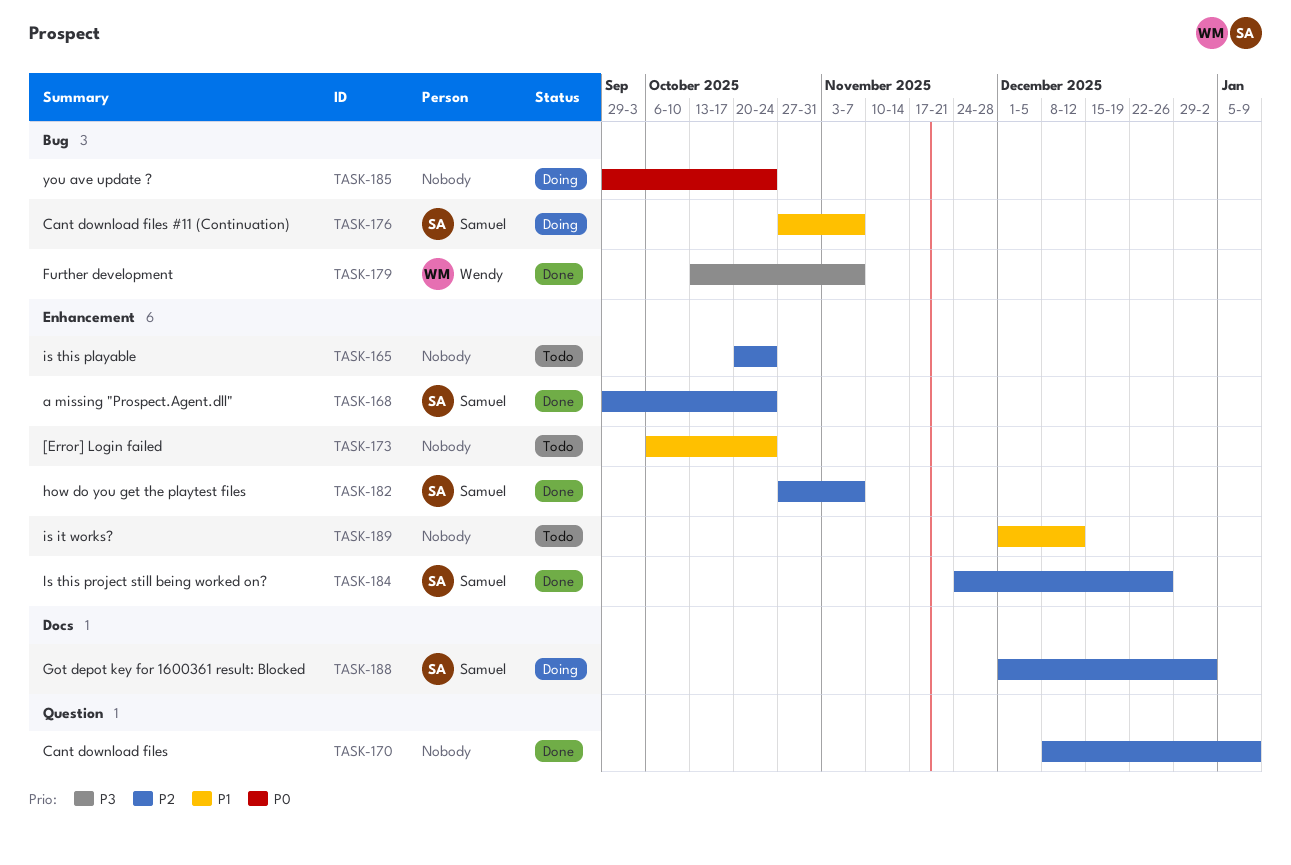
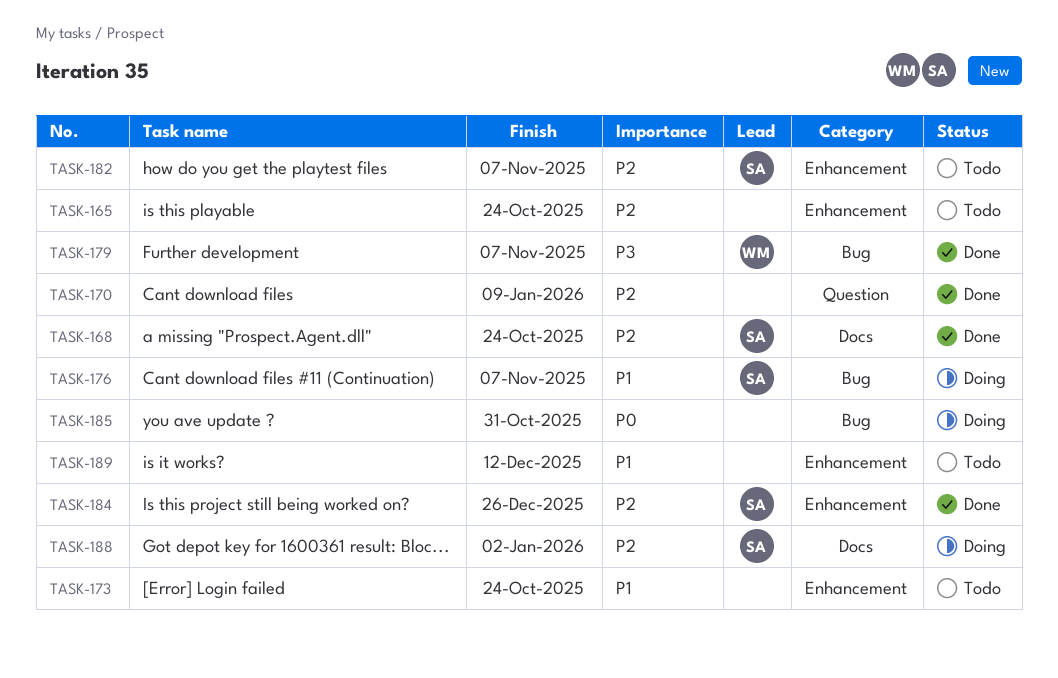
TASK-168, label: Enhancement -> Docs
TASK-182, status: Done -> Todo
TASK-185, due: Oct 24 -> Oct 31

